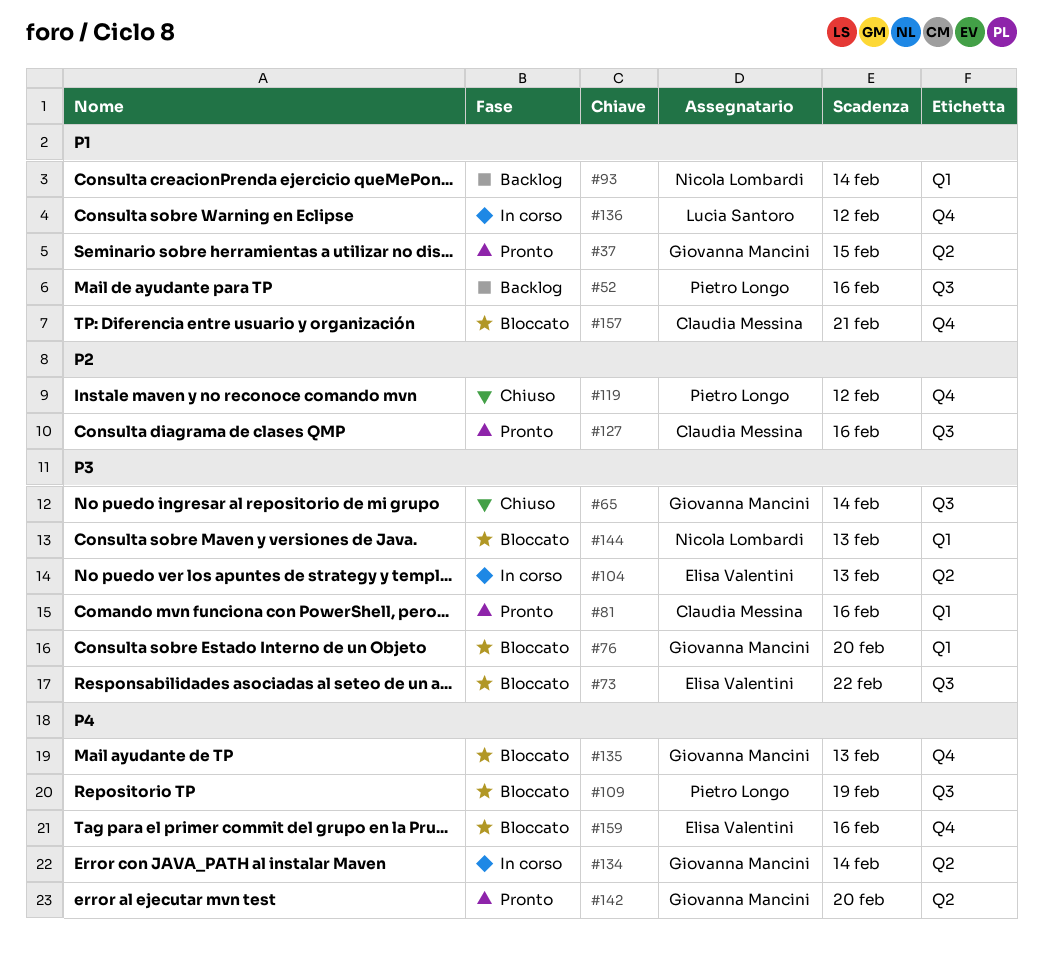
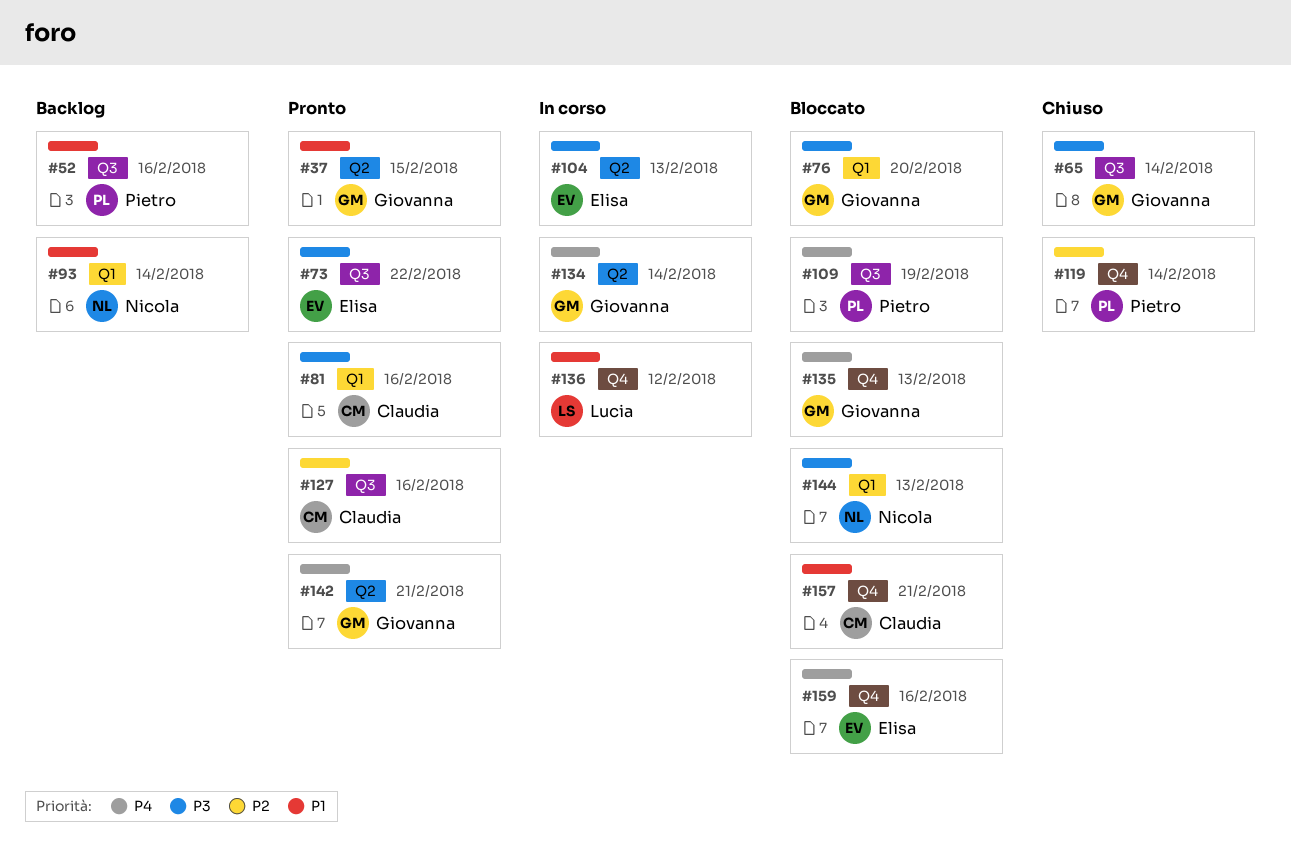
#73, status: Bloccato -> Pronto
#119, due: Feb 12 -> Feb 14
#142, due: Feb 20 -> Feb 21

